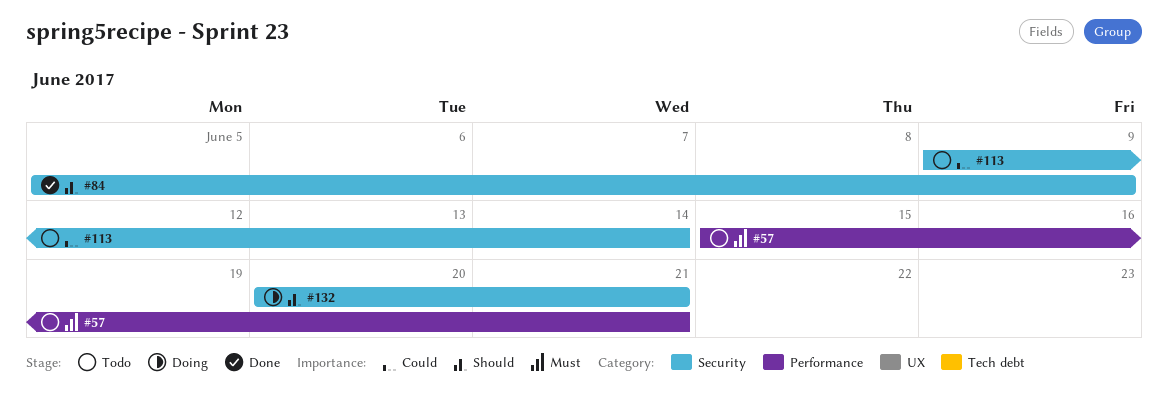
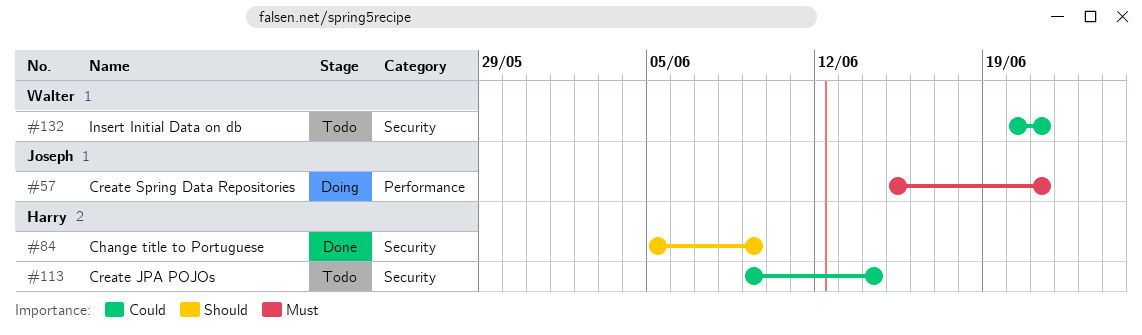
#57, status: Todo -> Doing
#132, status: Doing -> Todo
#132, priority: Should -> Could

